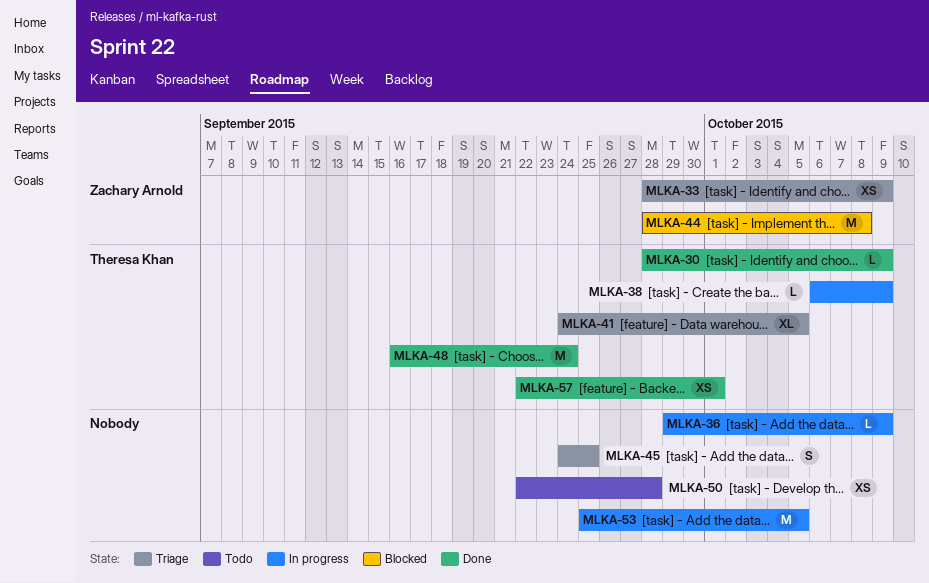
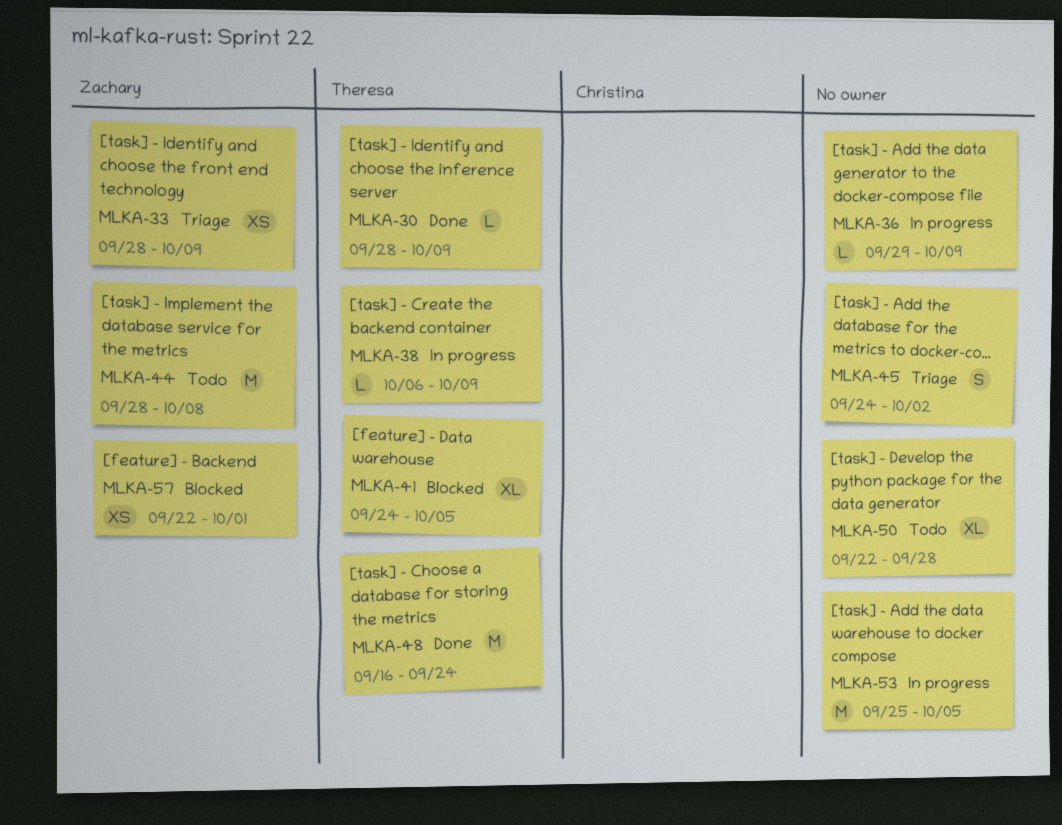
MLKA-41, status: Triage -> Blocked
MLKA-44, status: Blocked -> Todo
MLKA-45, due: Sep 25 -> Oct 2
MLKA-50, estimate: XS -> XL
MLKA-57, status: Done -> Blocked
MLKA-57, owner: Theresa Khan -> Zachary Arnold

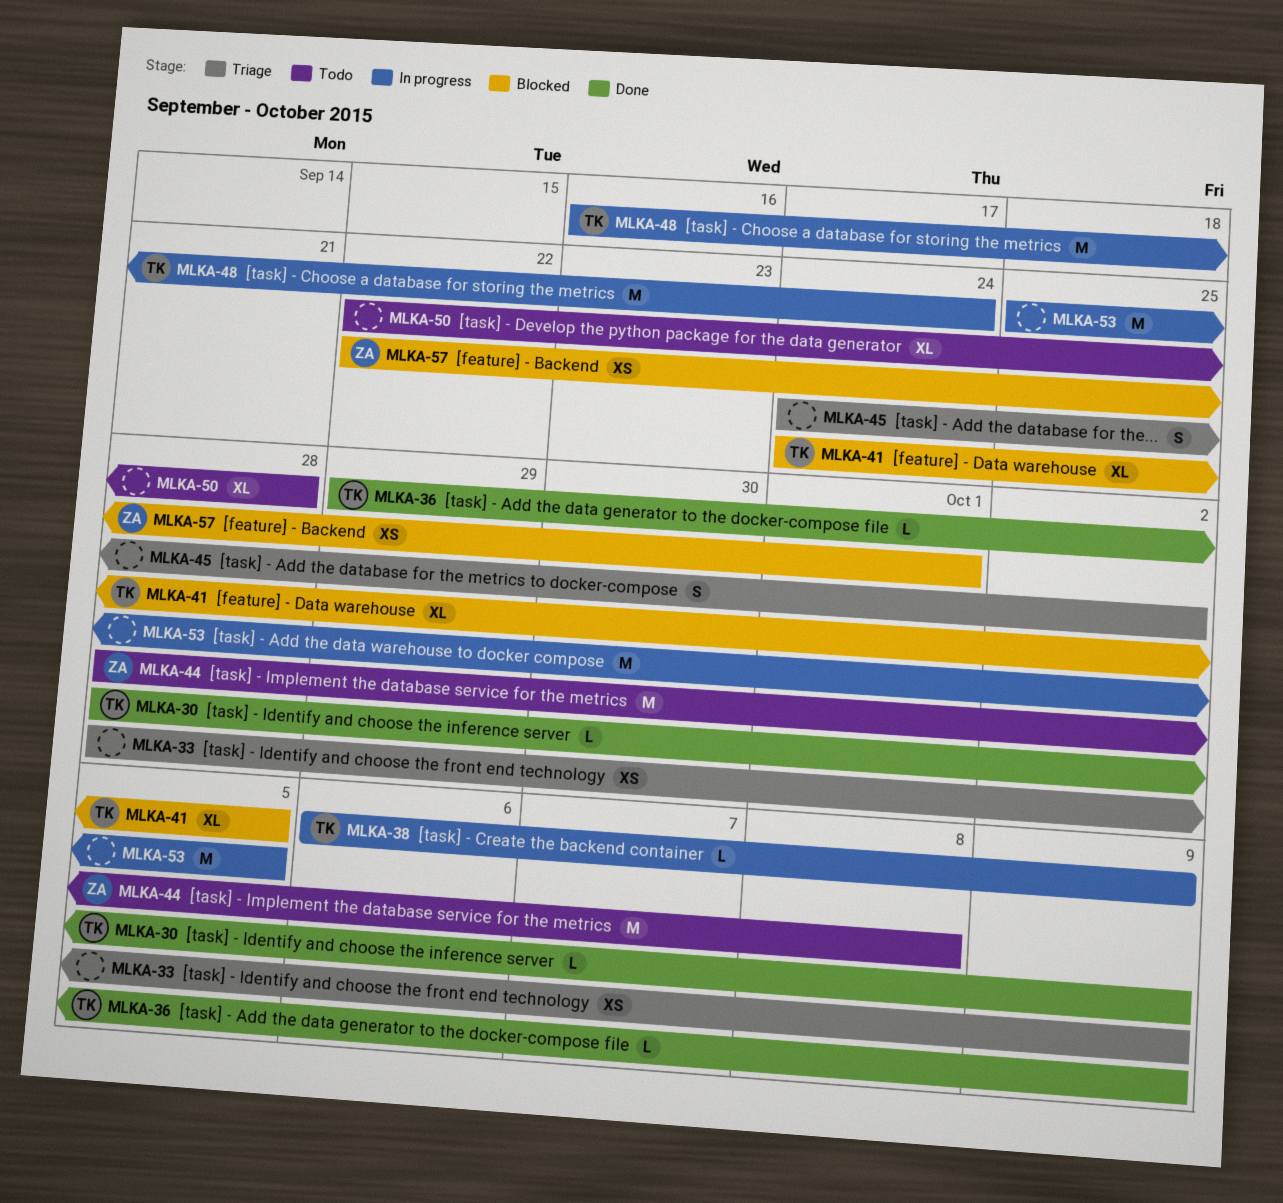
MLKA-33, owner: Zachary -> none
MLKA-36, status: In progress -> Done
MLKA-36, owner: none -> Theresa
MLKA-48, status: Done -> In progress

